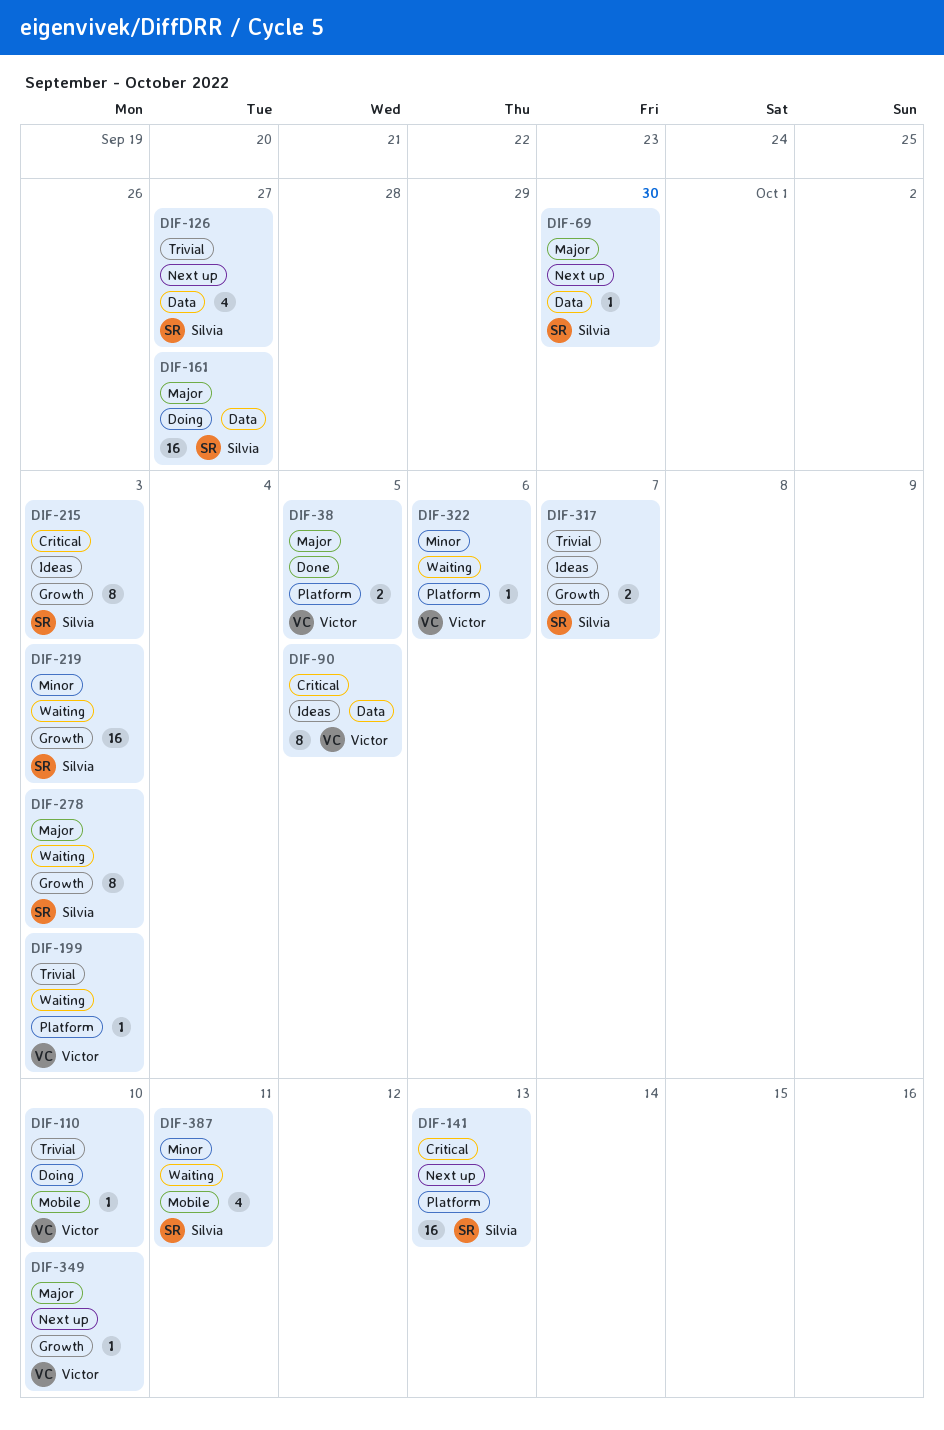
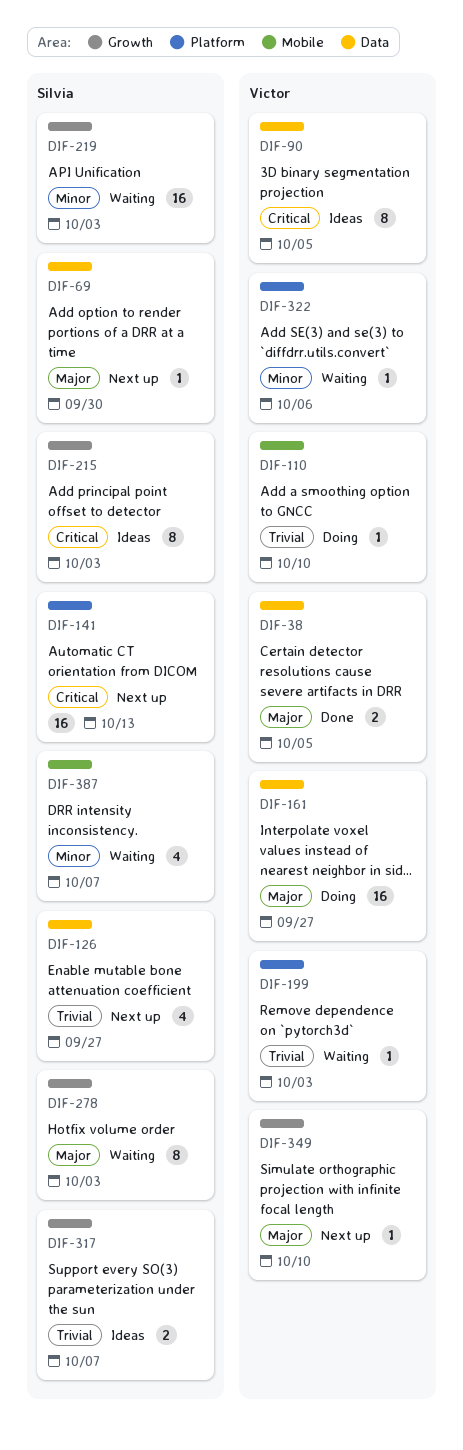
DIF-38, label: Platform -> Data
DIF-161, owner: Silvia -> Victor
DIF-387, due: Oct 11 -> Oct 7

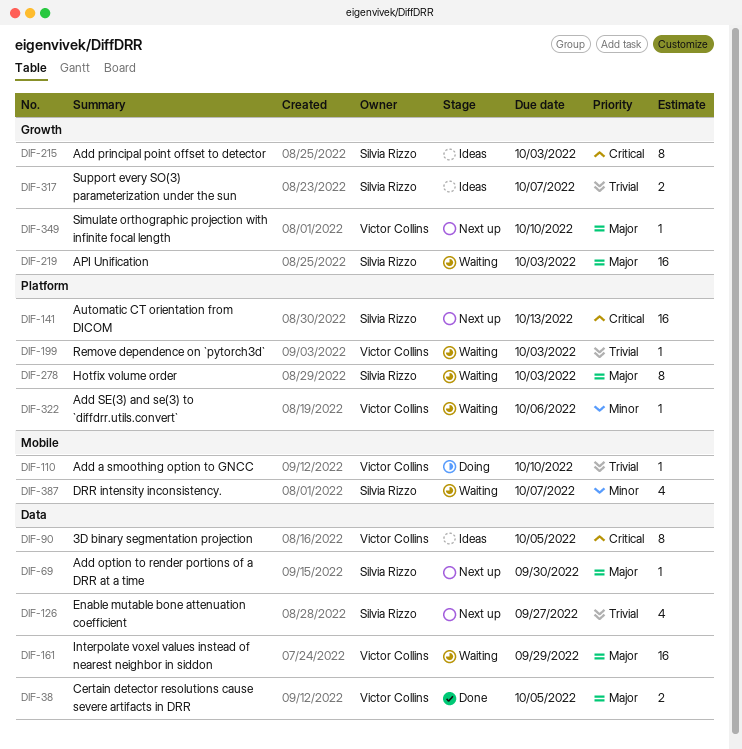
DIF-161, status: Doing -> Waiting
DIF-161, due: Sep 27 -> Sep 29
DIF-219, priority: Minor -> Major
DIF-278, label: Growth -> Platform

